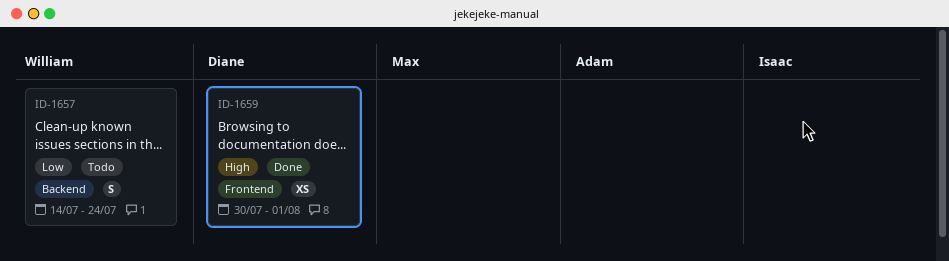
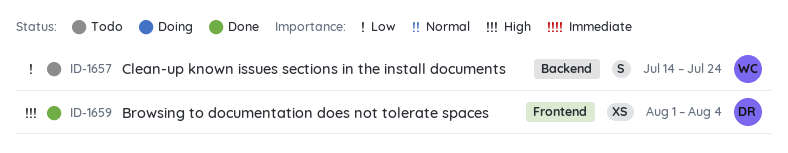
ID-1659, start: Jul 30 -> Aug 1
ID-1659, due: Aug 1 -> Aug 4

